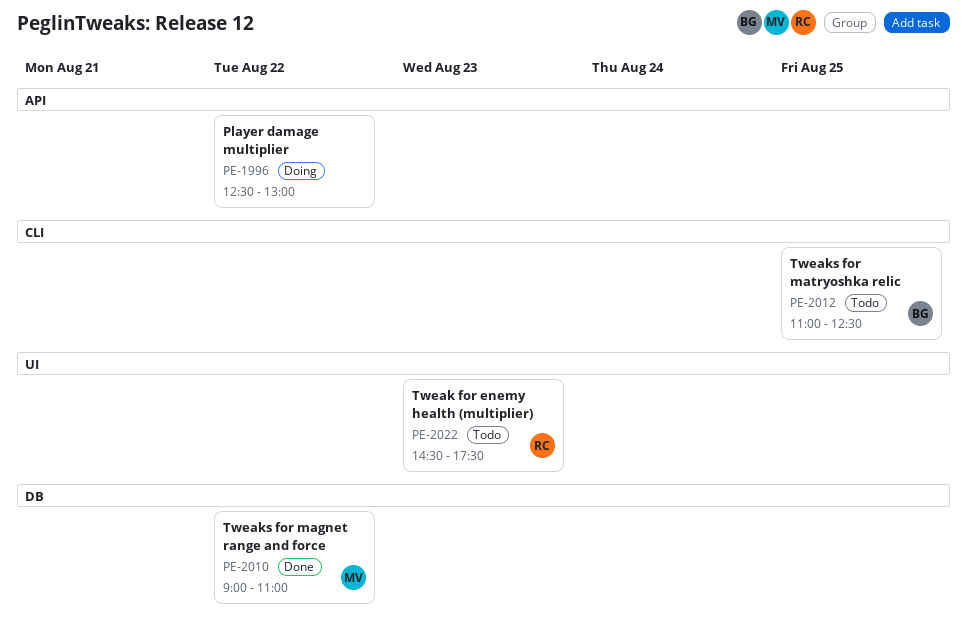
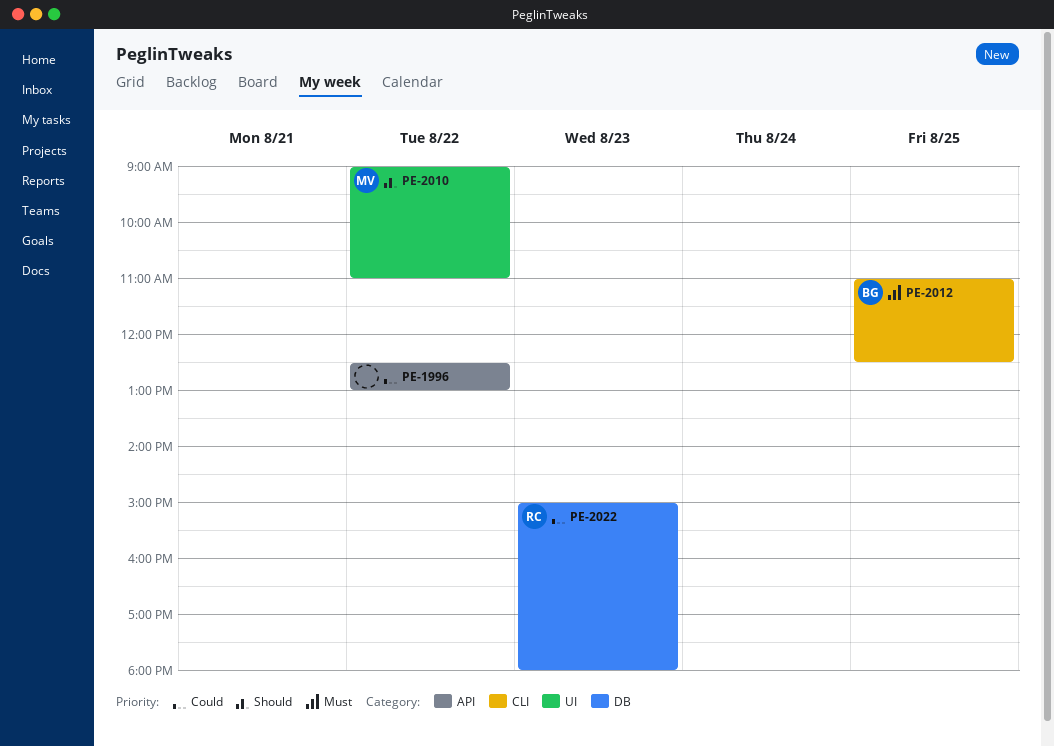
PE-2010, label: DB -> UI
PE-2022, label: UI -> DB
PE-2022, begins: 14:30 -> 15:00
PE-2022, ends: 17:30 -> 18:00

